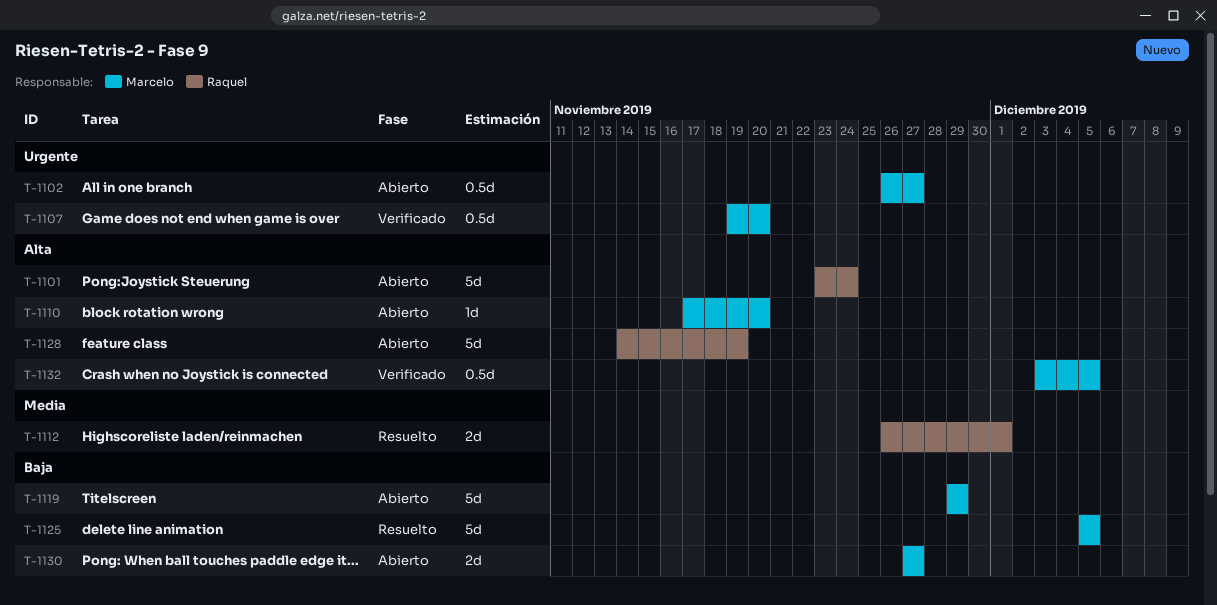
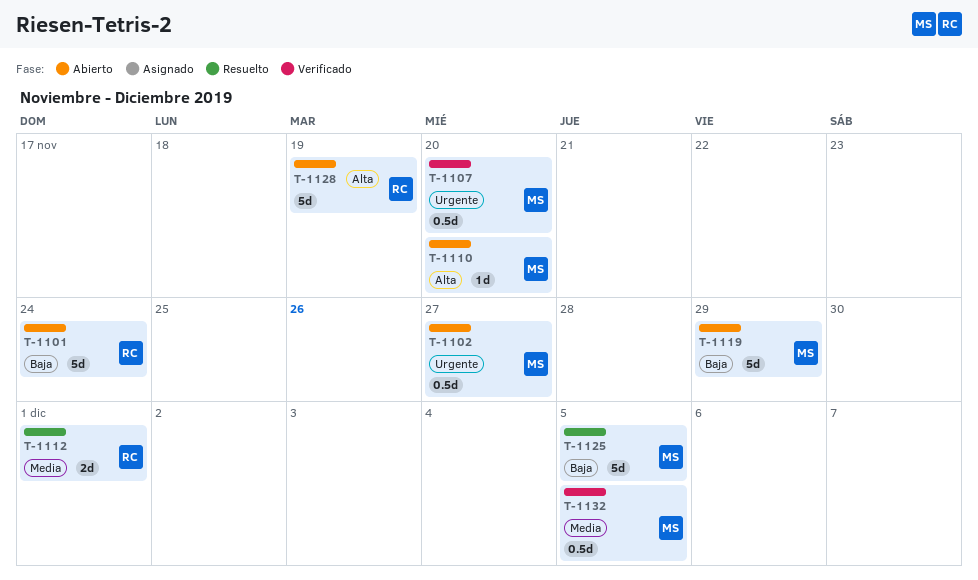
T-1101, priority: Alta -> Baja
T-1130: present -> none
T-1132, priority: Alta -> Media

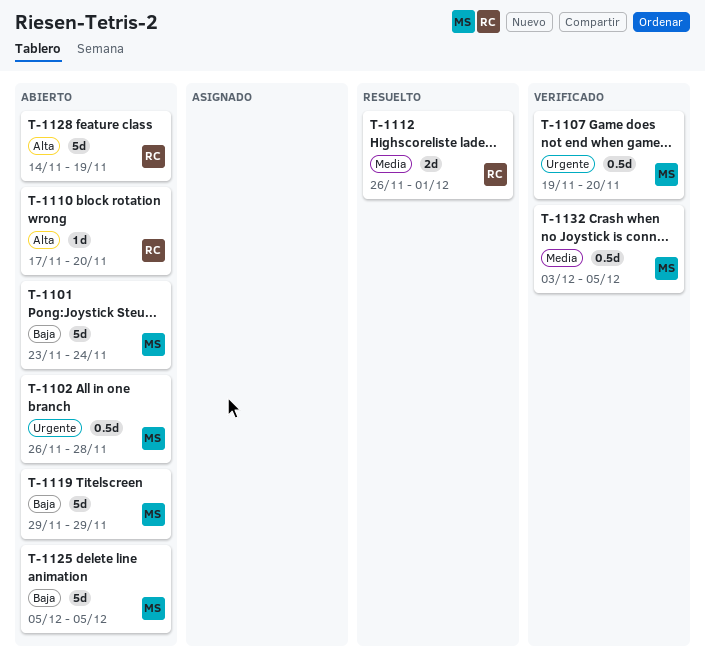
T-1101, owner: RC -> MS
T-1102, due: Nov 27 -> Nov 28
T-1110, owner: MS -> RC
T-1125, status: Resuelto -> Abierto

